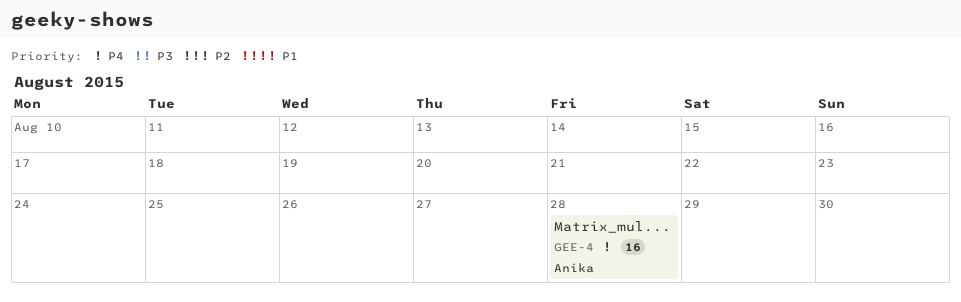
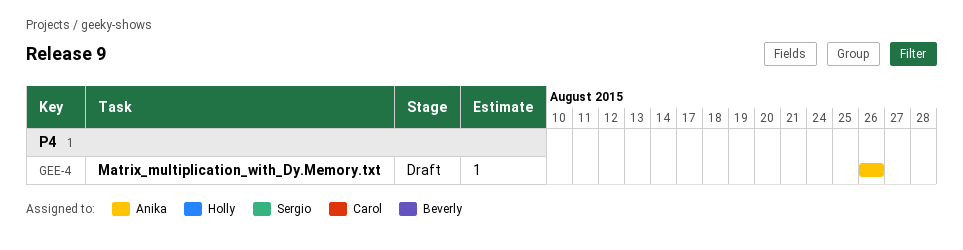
GEE-4, estimate: 16 -> 1
GEE-4, due: Aug 28 -> Aug 26

